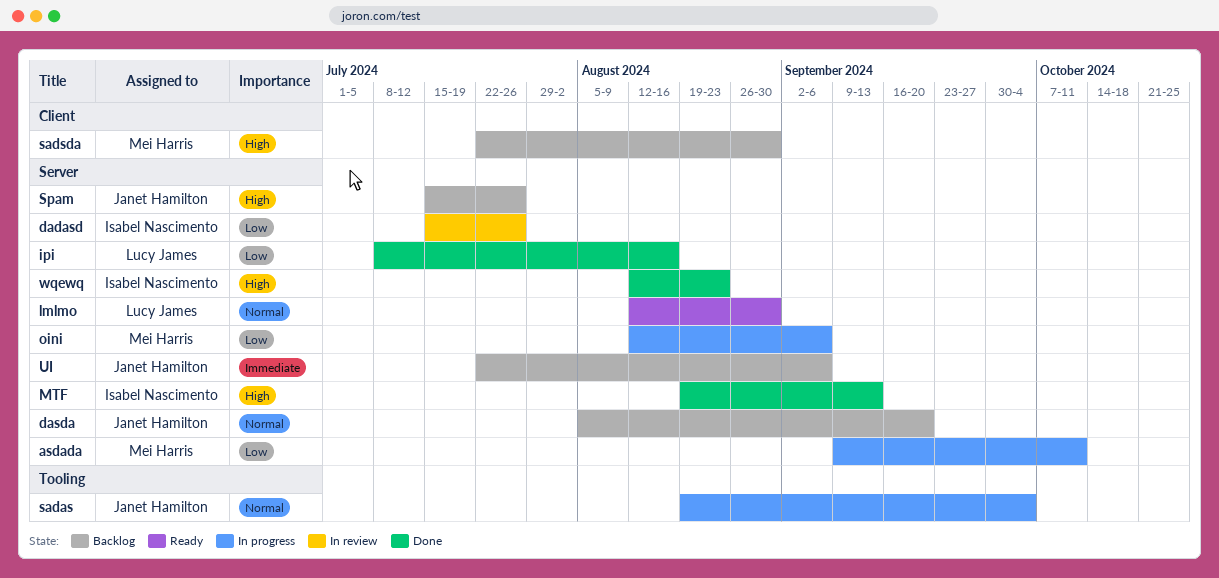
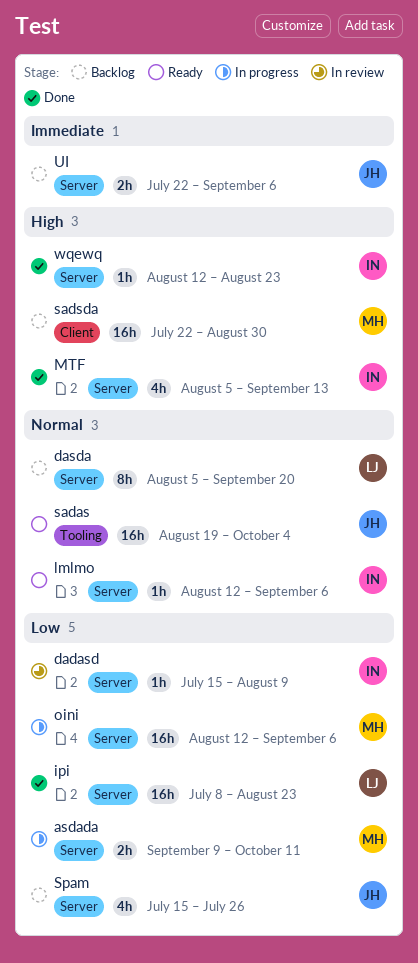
dadasd, due: Jul 26 -> Aug 9
dasda, owner: Janet Hamilton -> Lucy James
ipi, due: Aug 16 -> Aug 23
lmlmo, owner: Lucy James -> Isabel Nascimento
lmlmo, due: Aug 30 -> Sep 6
MTF, start: Aug 19 -> Aug 5
sadas, status: In progress -> Ready
Spam, priority: High -> Low

